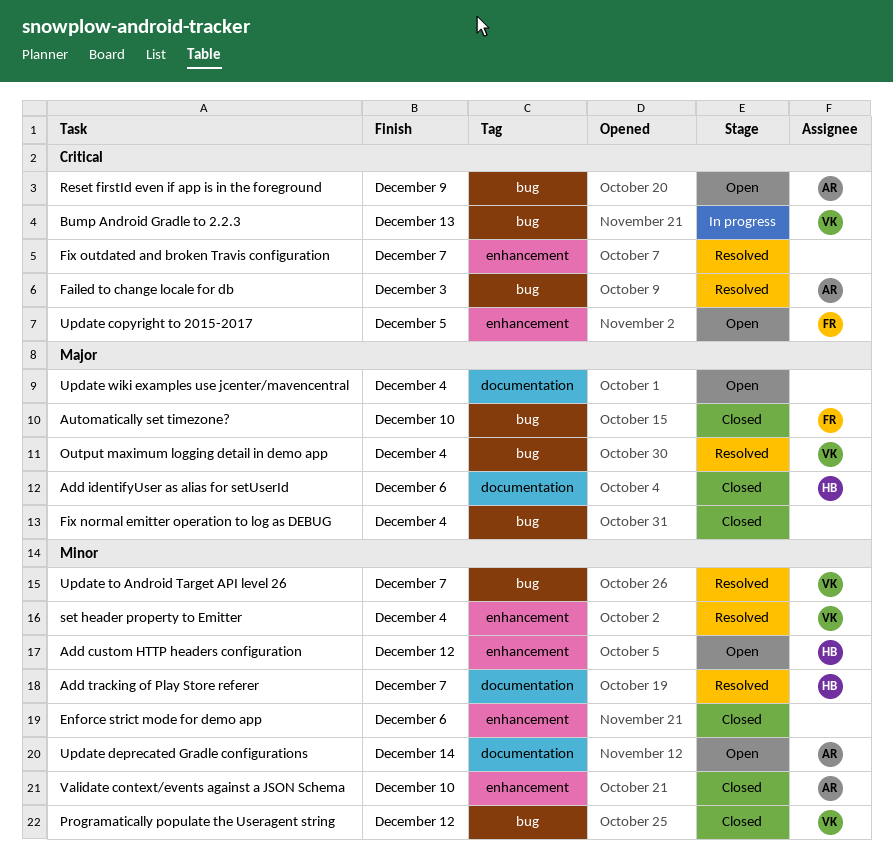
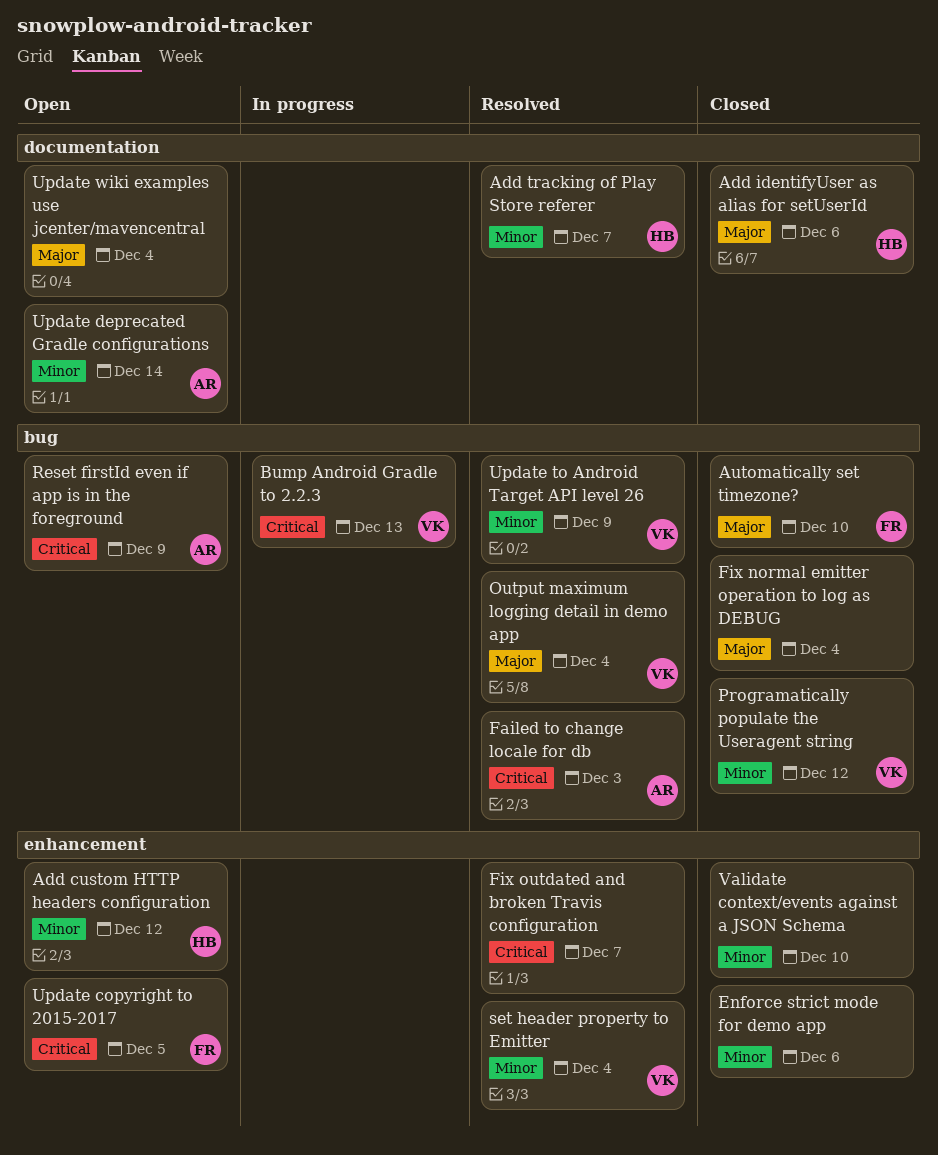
Update to Android Target API level 26, due: Dec 7 -> Dec 9
Validate context/events against a JSON Schema, owner: AR -> none

